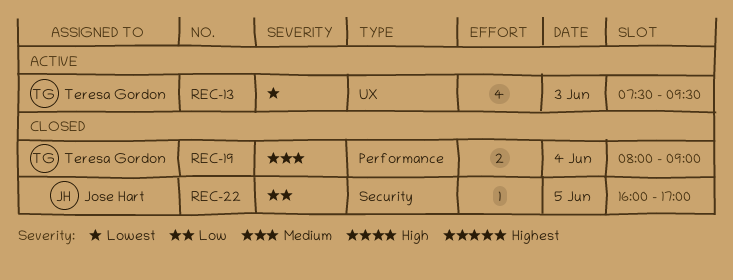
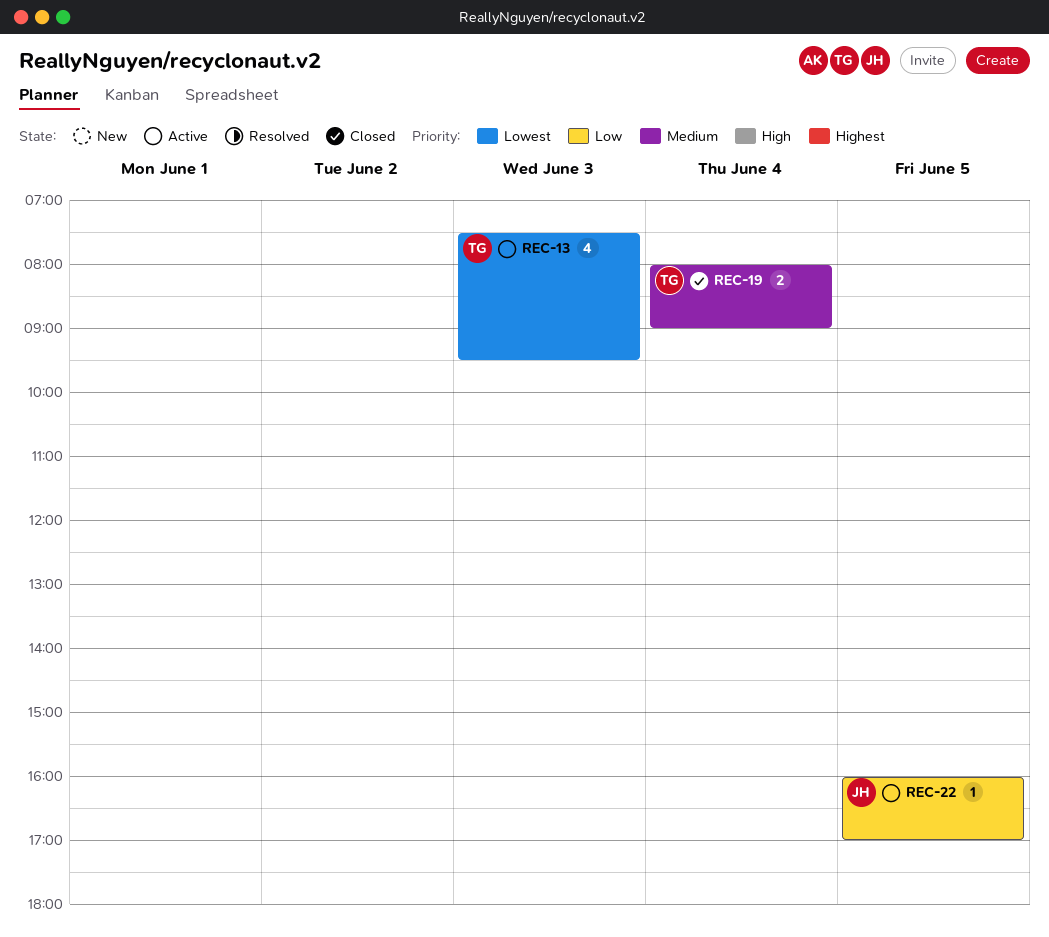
REC-22, status: Closed -> Active

